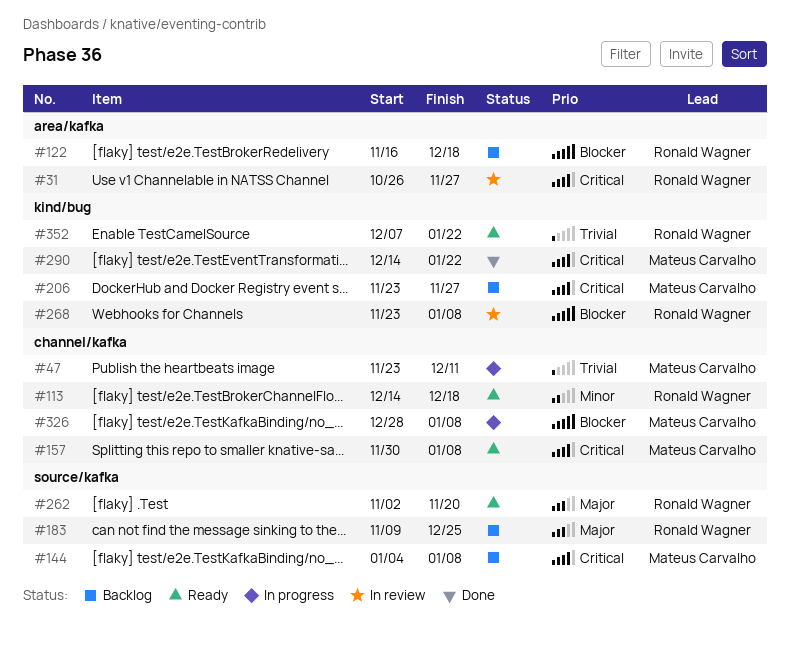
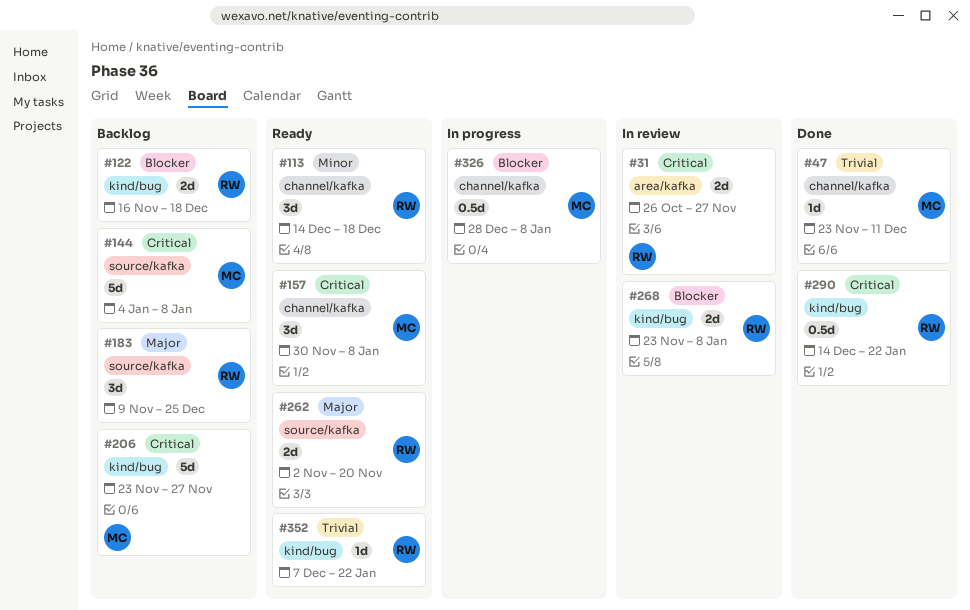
#47, status: In progress -> Done
#122, label: area/kafka -> kind/bug
#290, owner: Mateus Carvalho -> Ronald Wagner

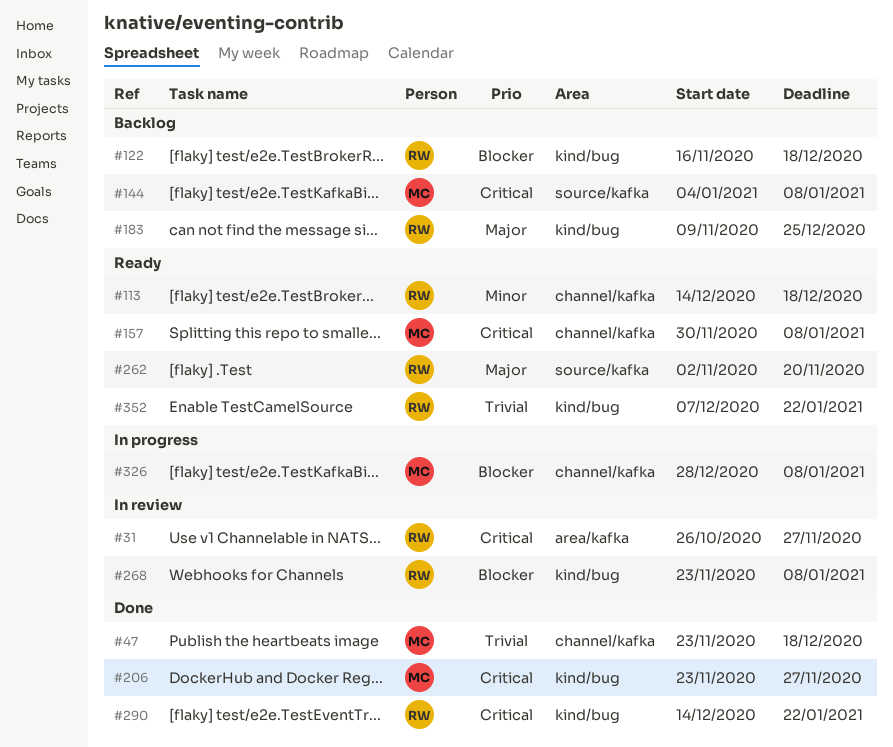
#47, due: Dec 11 -> Dec 18
#183, label: source/kafka -> kind/bug
#206, status: Backlog -> Done

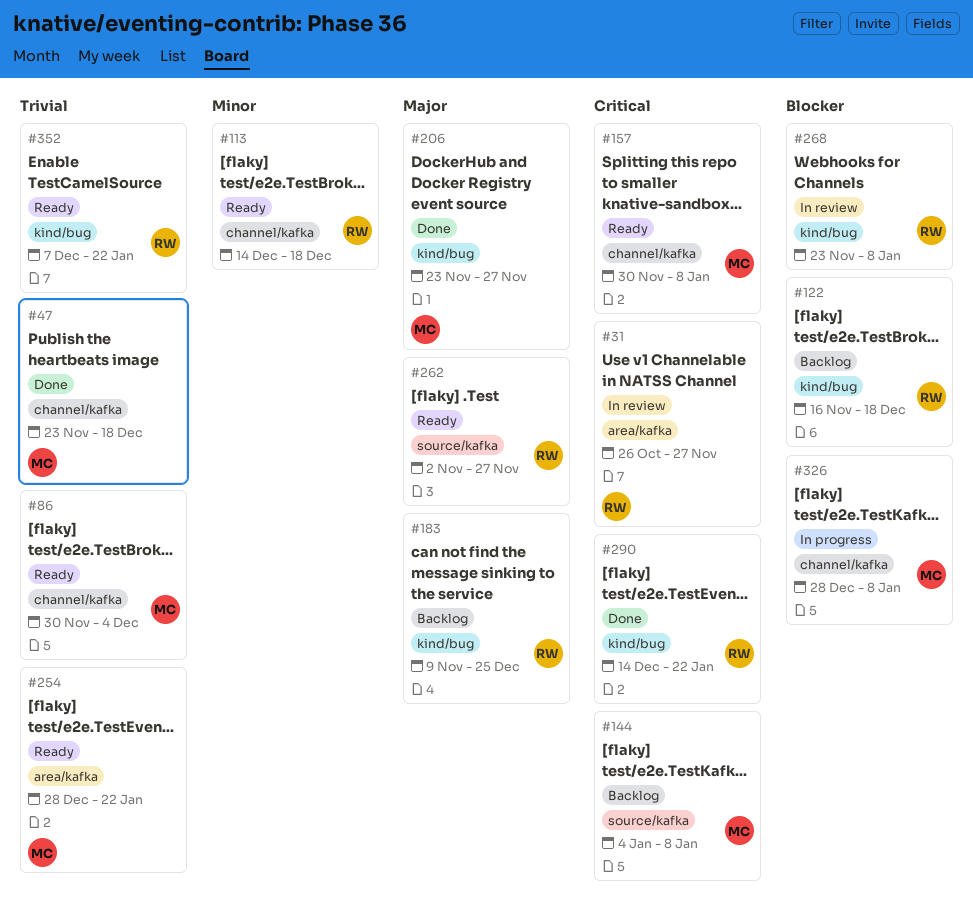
#86: none -> present
#206, priority: Critical -> Major
#254: none -> present
#262, due: Nov 20 -> Nov 27

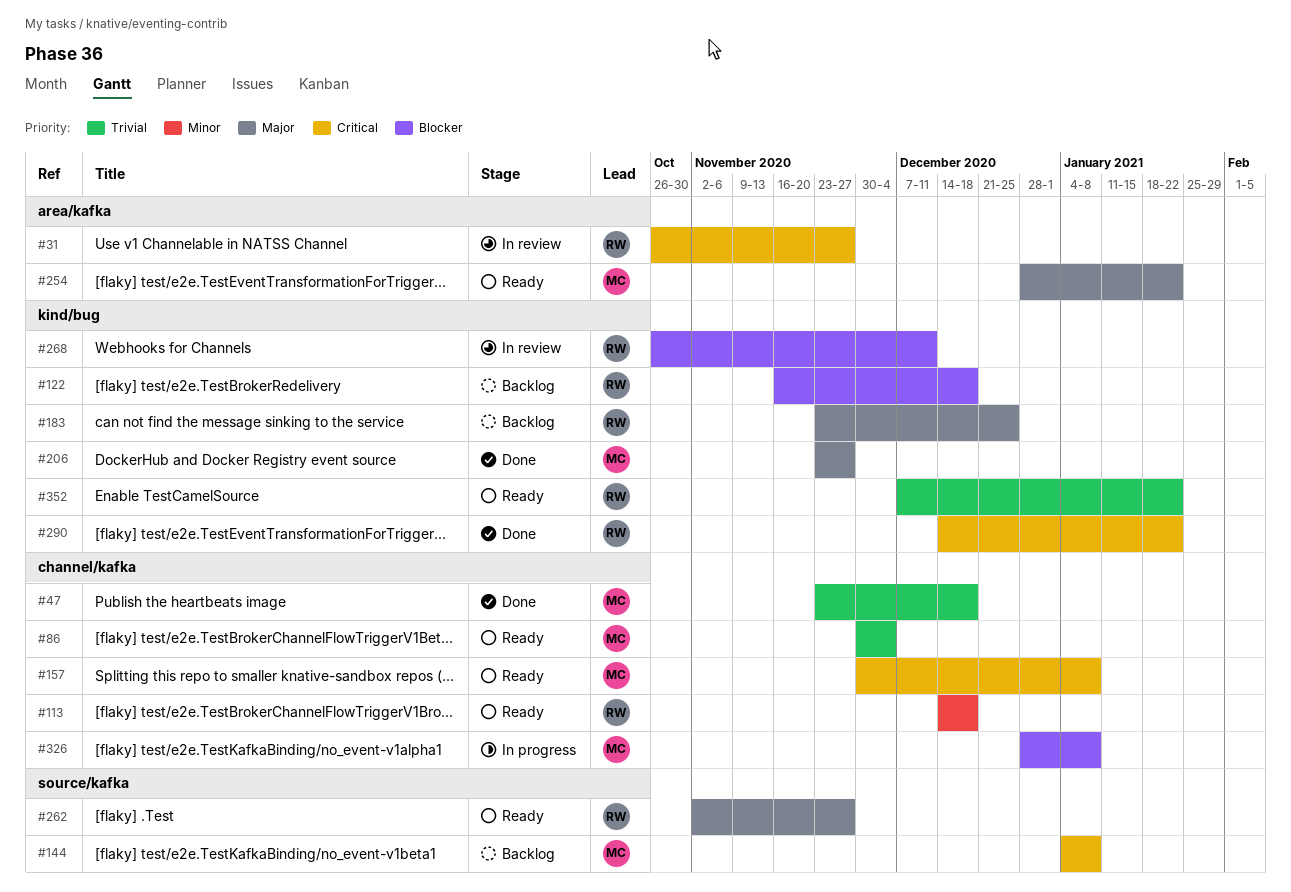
#183, start: Nov 9 -> Nov 23
#254, priority: Trivial -> Major
#268, start: Nov 23 -> Oct 26
#268, due: Jan 8 -> Dec 11

